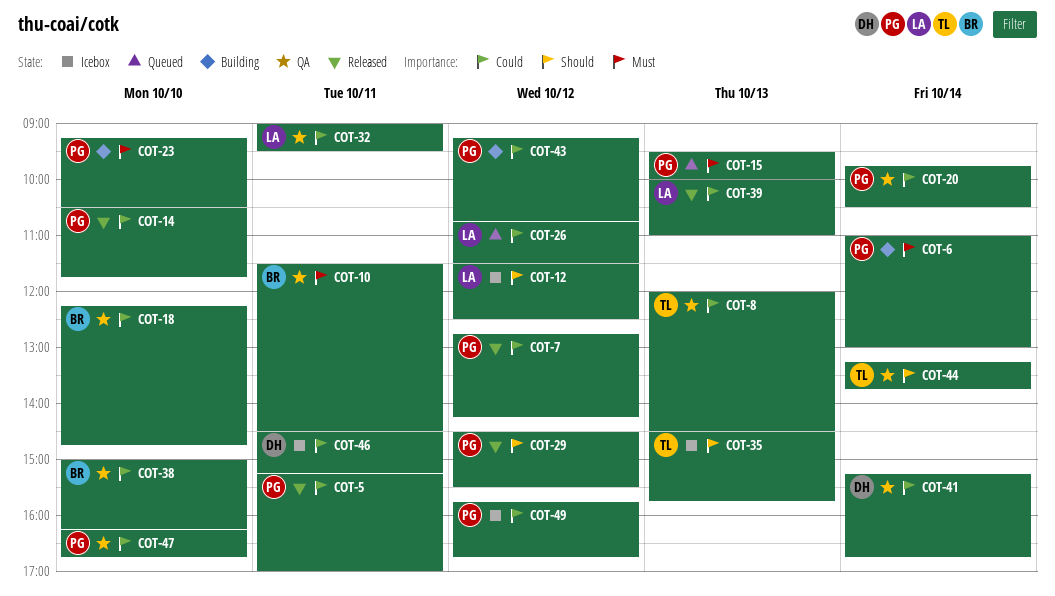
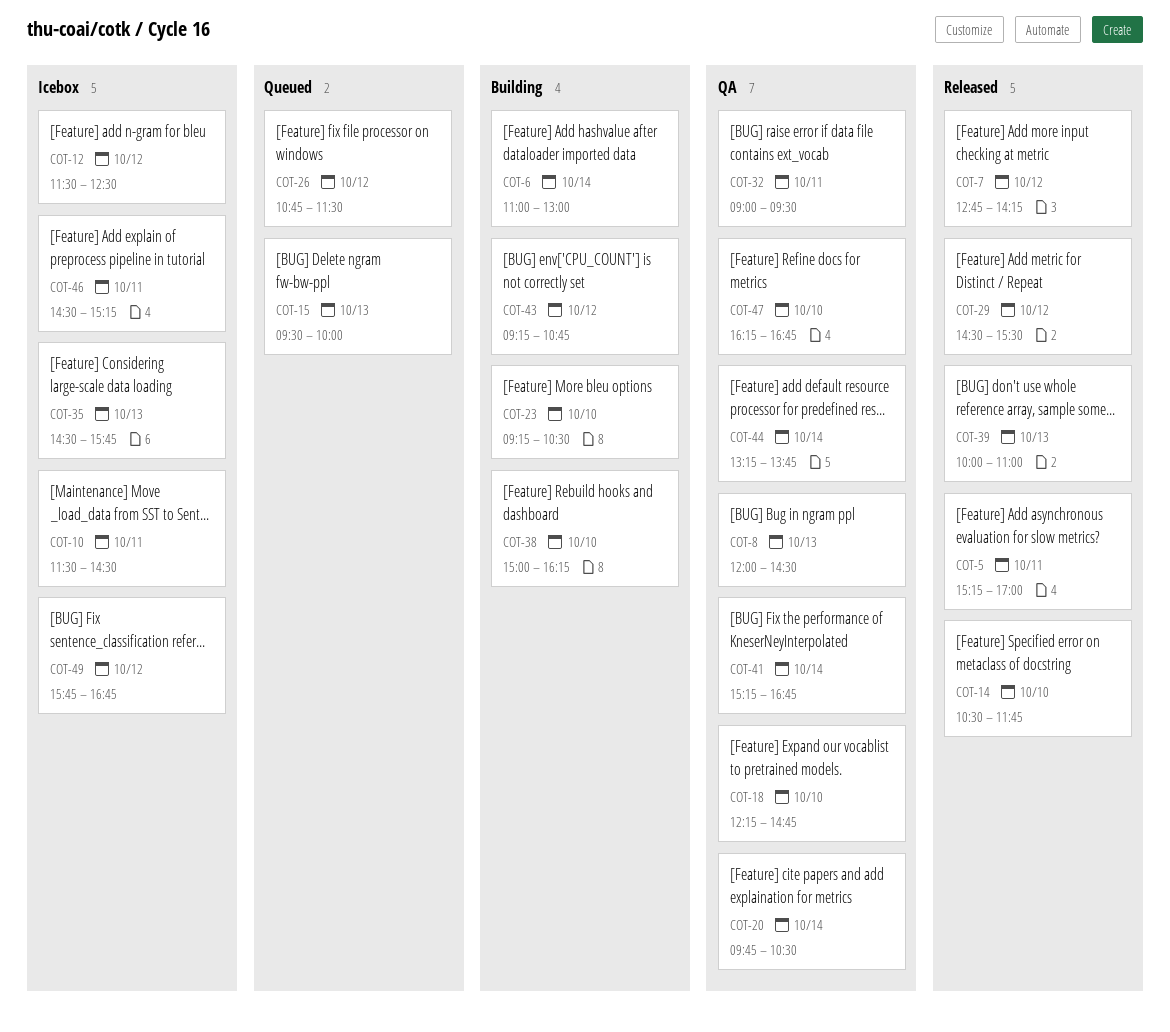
COT-10, status: QA -> Icebox
COT-38, status: QA -> Building

